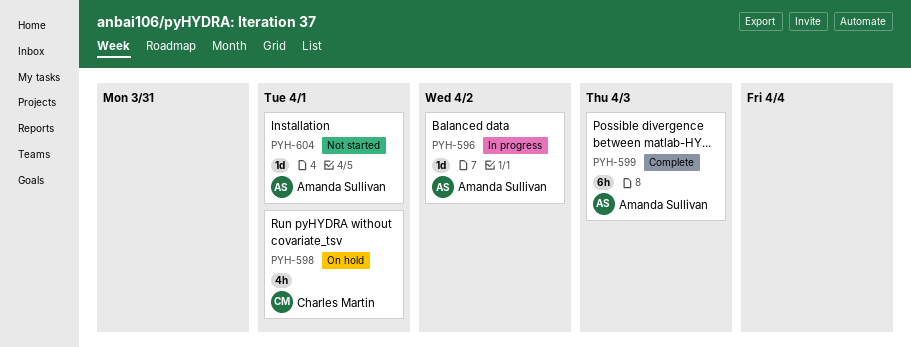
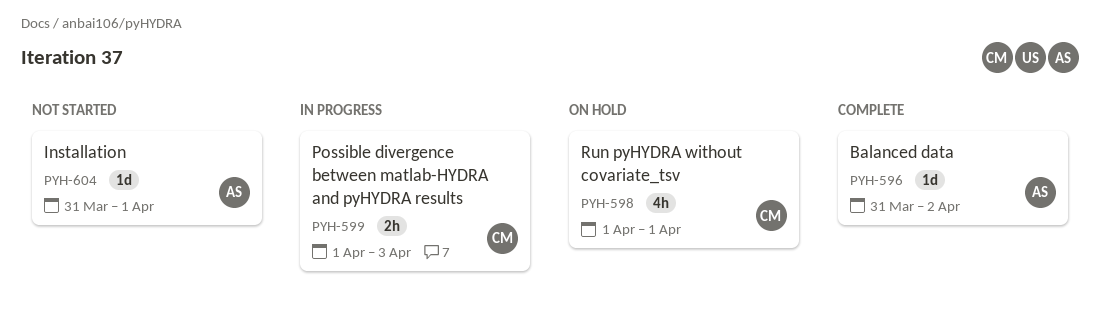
PYH-596, status: In progress -> Complete
PYH-599, status: Complete -> In progress
PYH-599, owner: Amanda Sullivan -> Charles Martin
PYH-599, estimate: 6h -> 2h

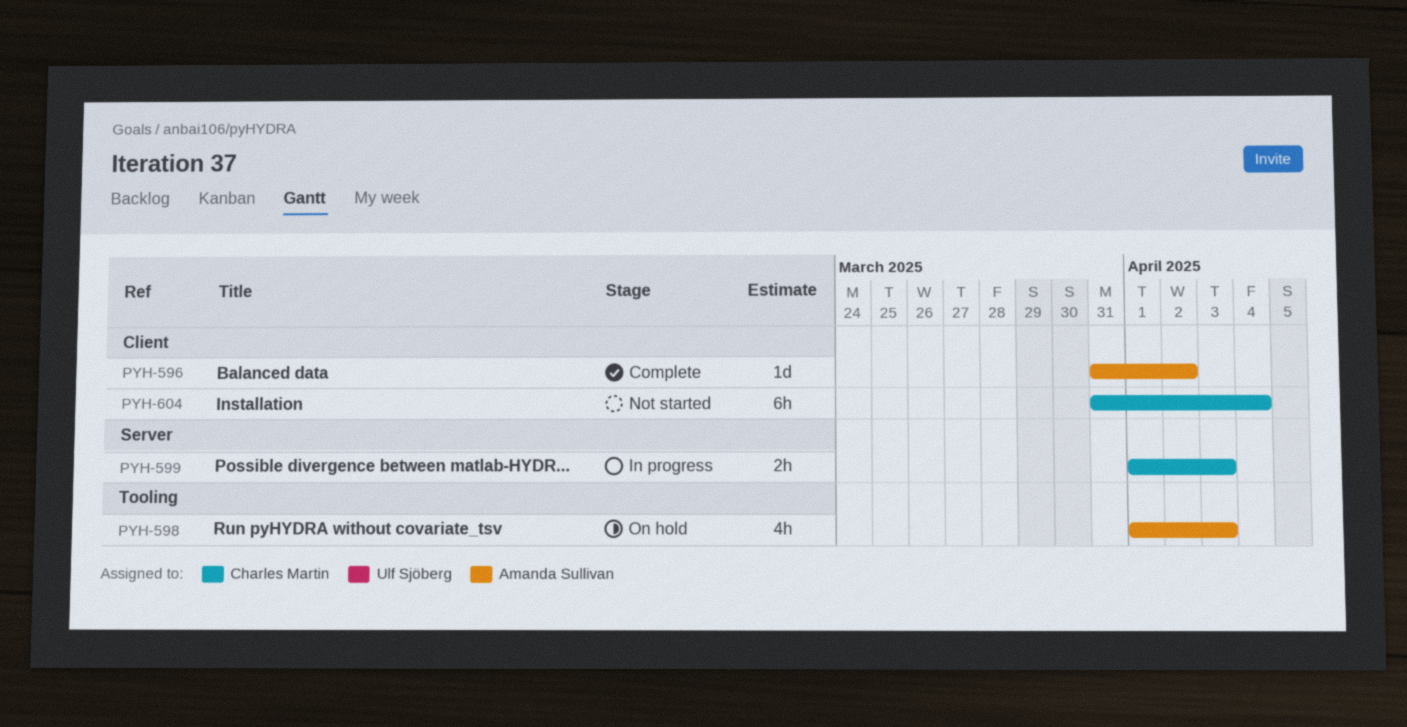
PYH-598, owner: Charles Martin -> Amanda Sullivan
PYH-598, due: Apr 1 -> Apr 3
PYH-604, owner: Amanda Sullivan -> Charles Martin
PYH-604, estimate: 1d -> 6h
PYH-604, due: Apr 1 -> Apr 4

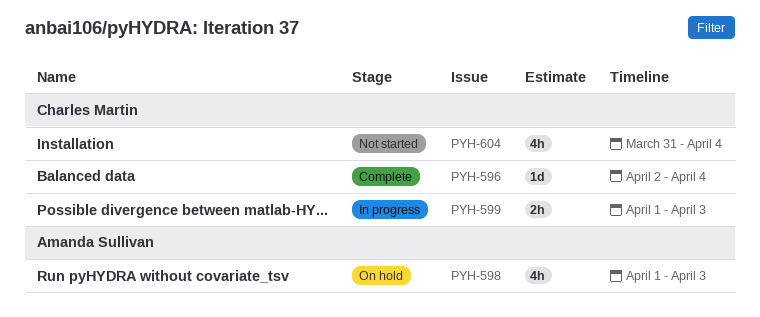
PYH-596, owner: Amanda Sullivan -> Charles Martin
PYH-596, start: Mar 31 -> Apr 2
PYH-596, due: Apr 2 -> Apr 4
PYH-604, estimate: 6h -> 4h

